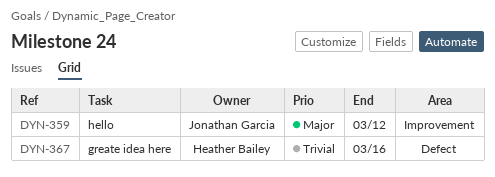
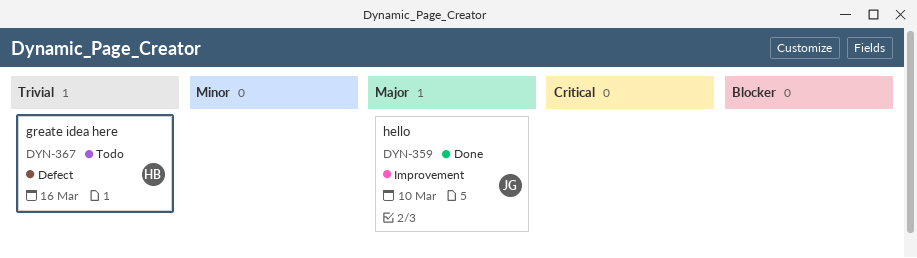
DYN-359, due: Mar 12 -> Mar 10

